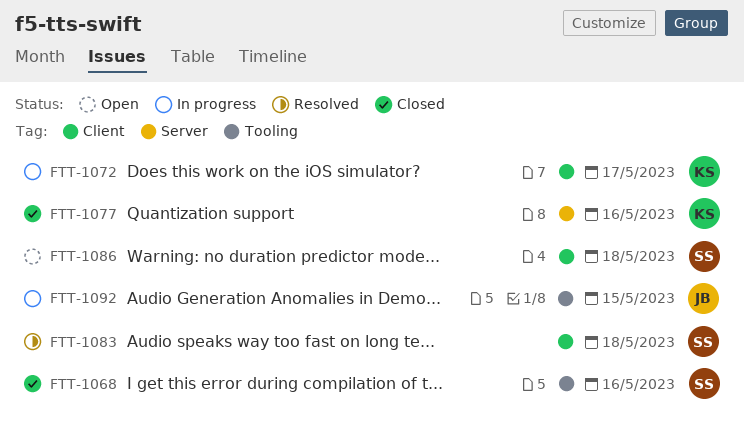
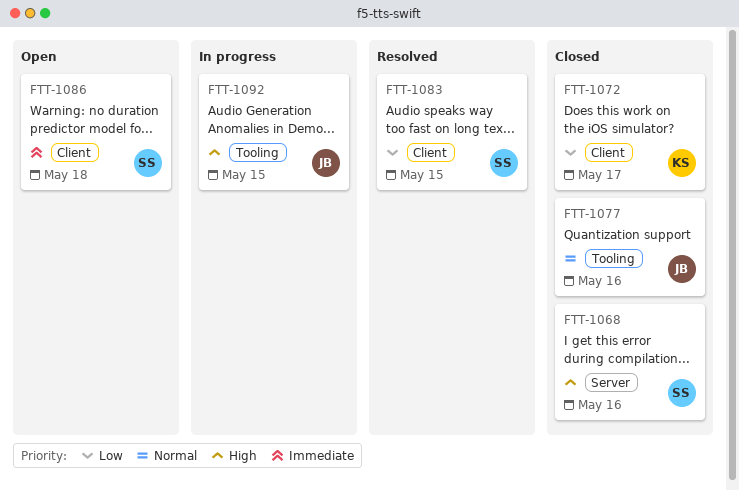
FTT-1068, label: Tooling -> Server
FTT-1072, status: In progress -> Closed
FTT-1077, owner: KS -> JB
FTT-1077, label: Server -> Tooling
FTT-1083, due: May 18 -> May 15

